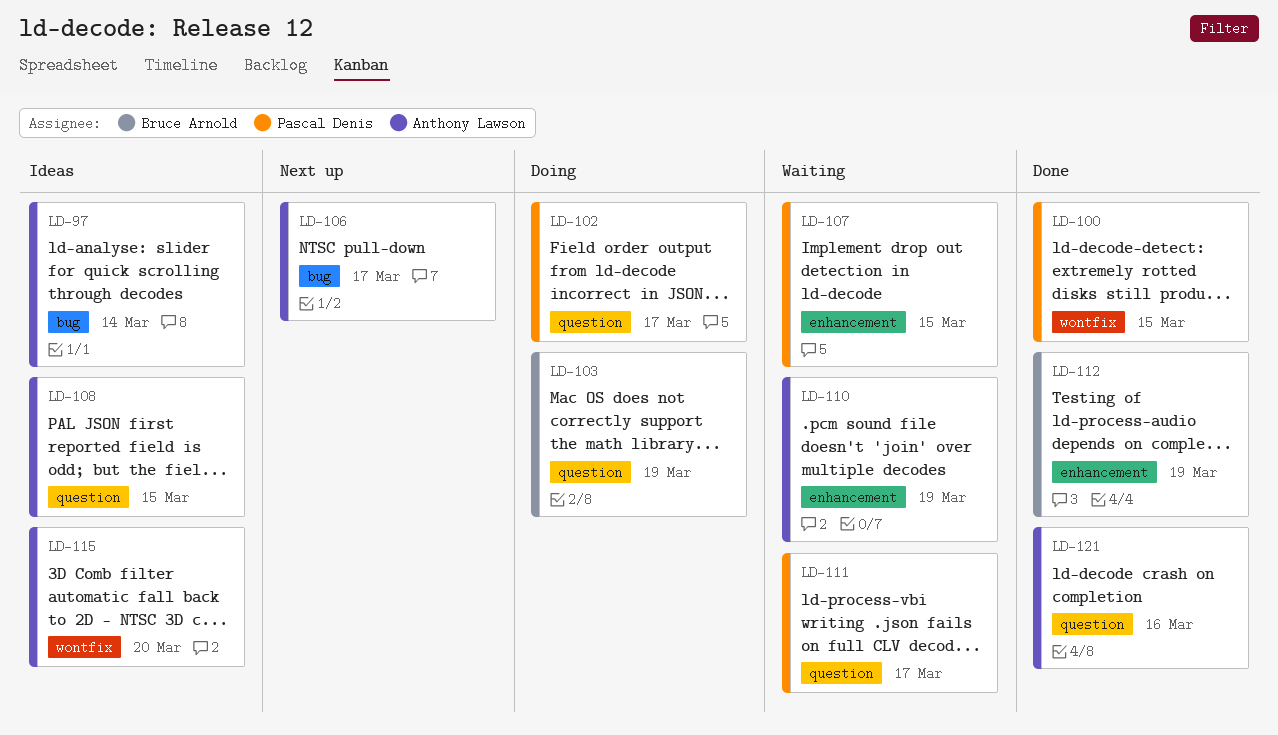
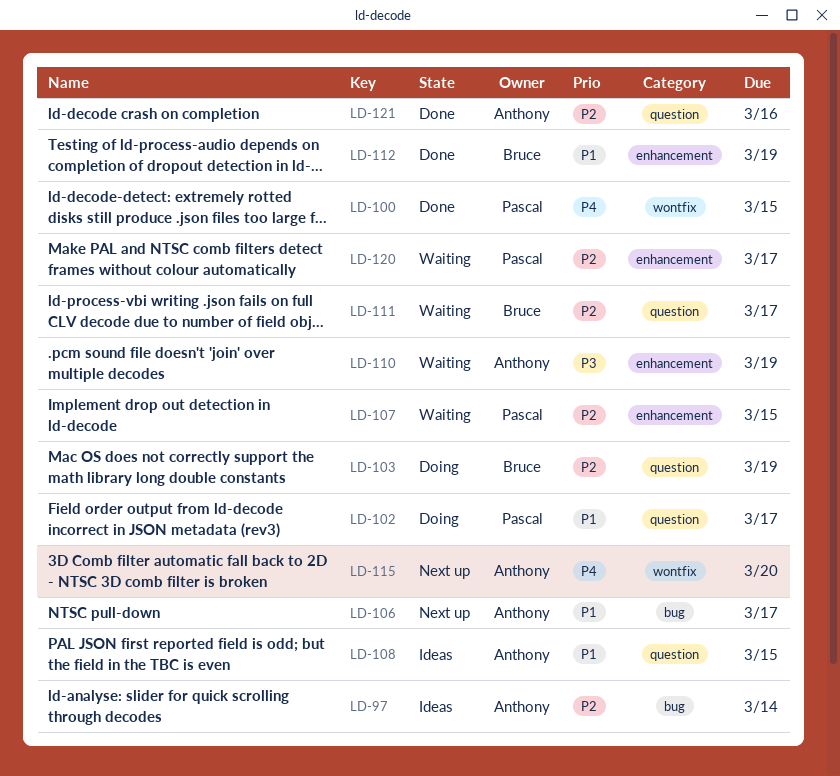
LD-111, owner: Pascal Denis -> Bruce Arnold
LD-115, status: Ideas -> Next up
LD-120: none -> present

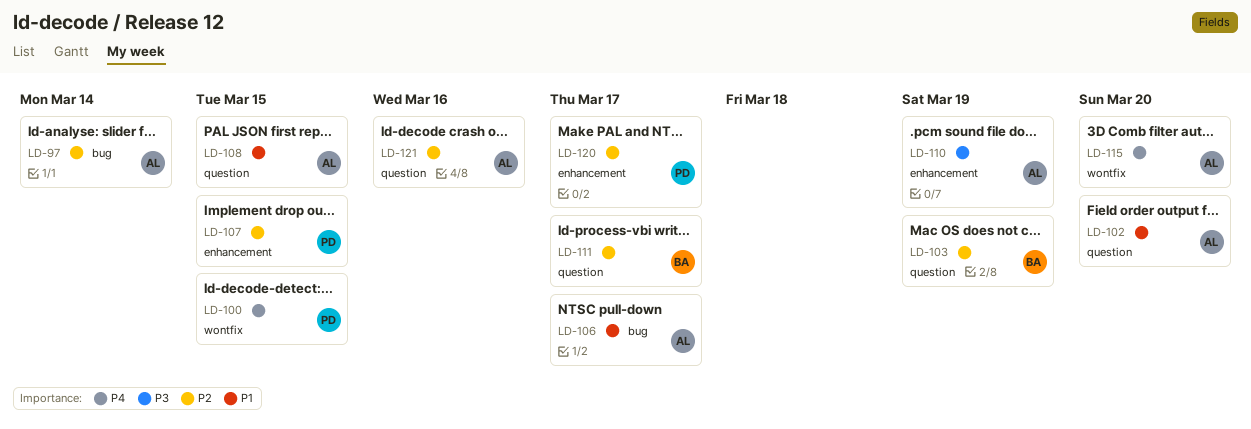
LD-102, owner: Pascal -> Anthony
LD-102, due: Mar 17 -> Mar 20
LD-112: present -> none

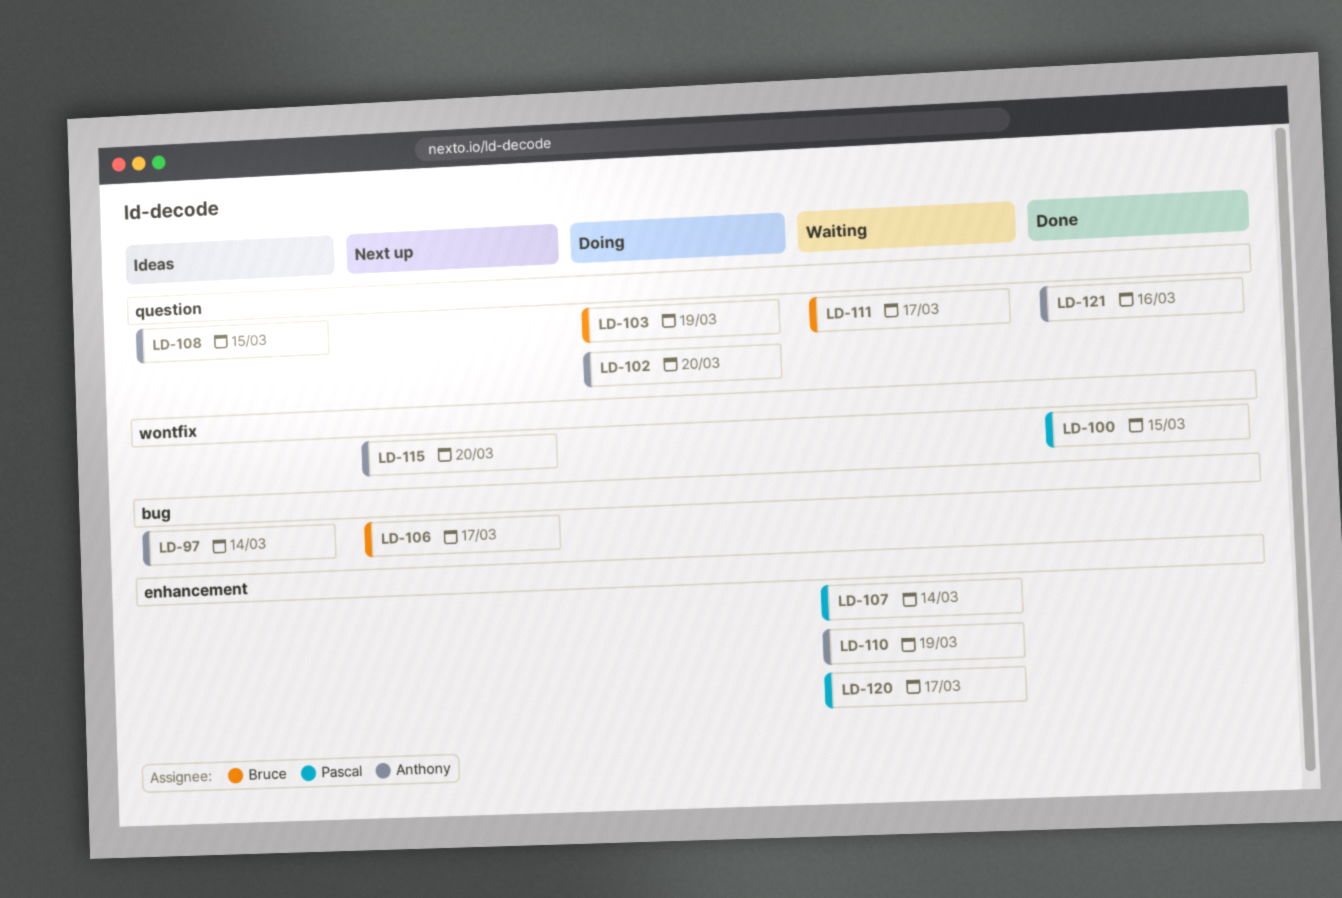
LD-106, owner: Anthony -> Bruce
LD-107, due: Mar 15 -> Mar 14

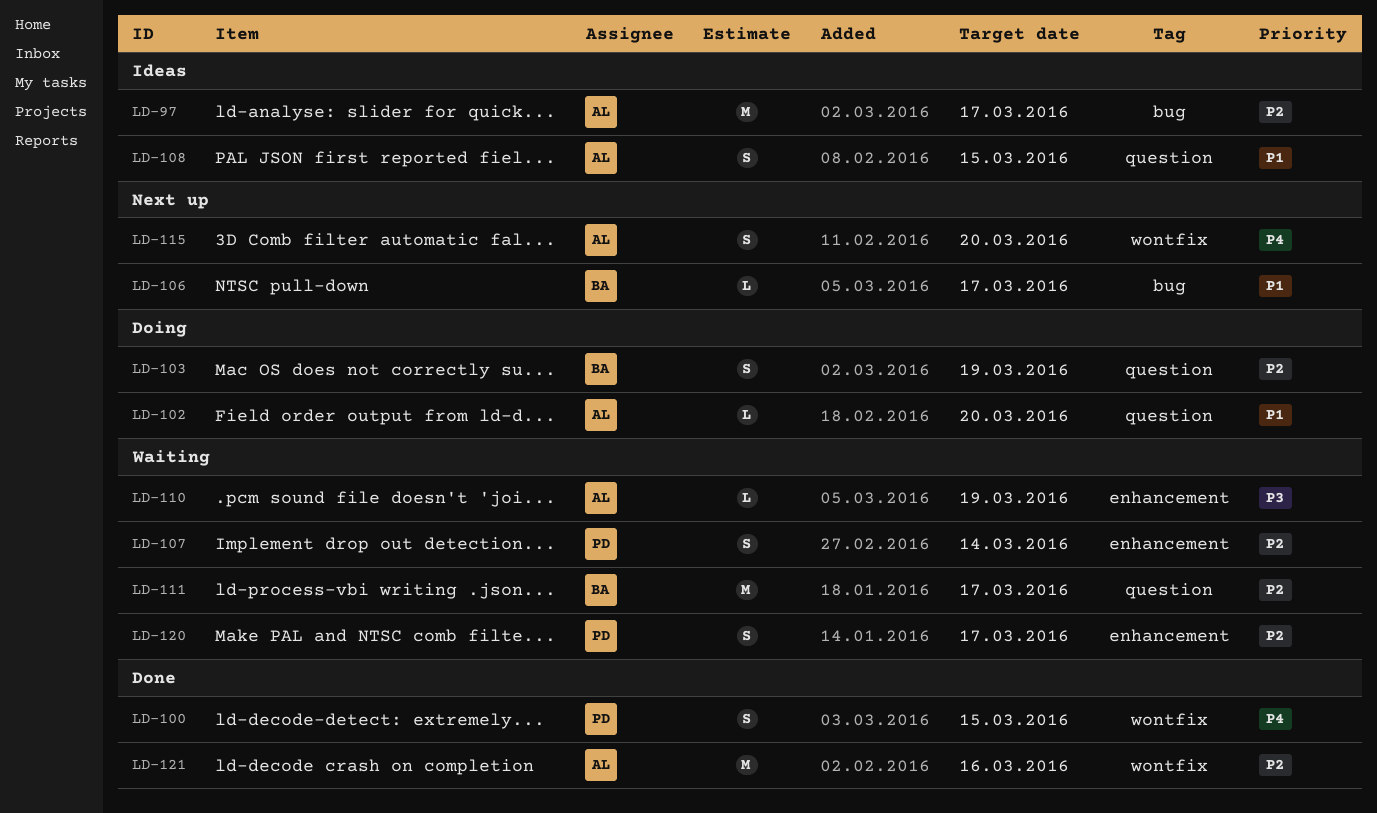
LD-97, due: Mar 14 -> Mar 17
LD-121, label: question -> wontfix

